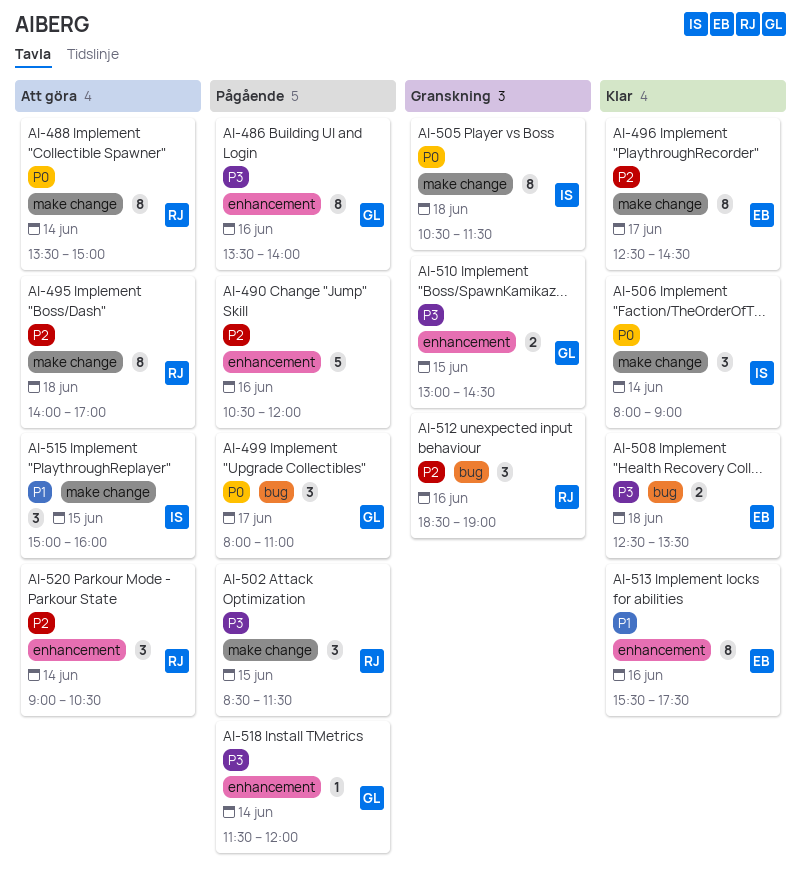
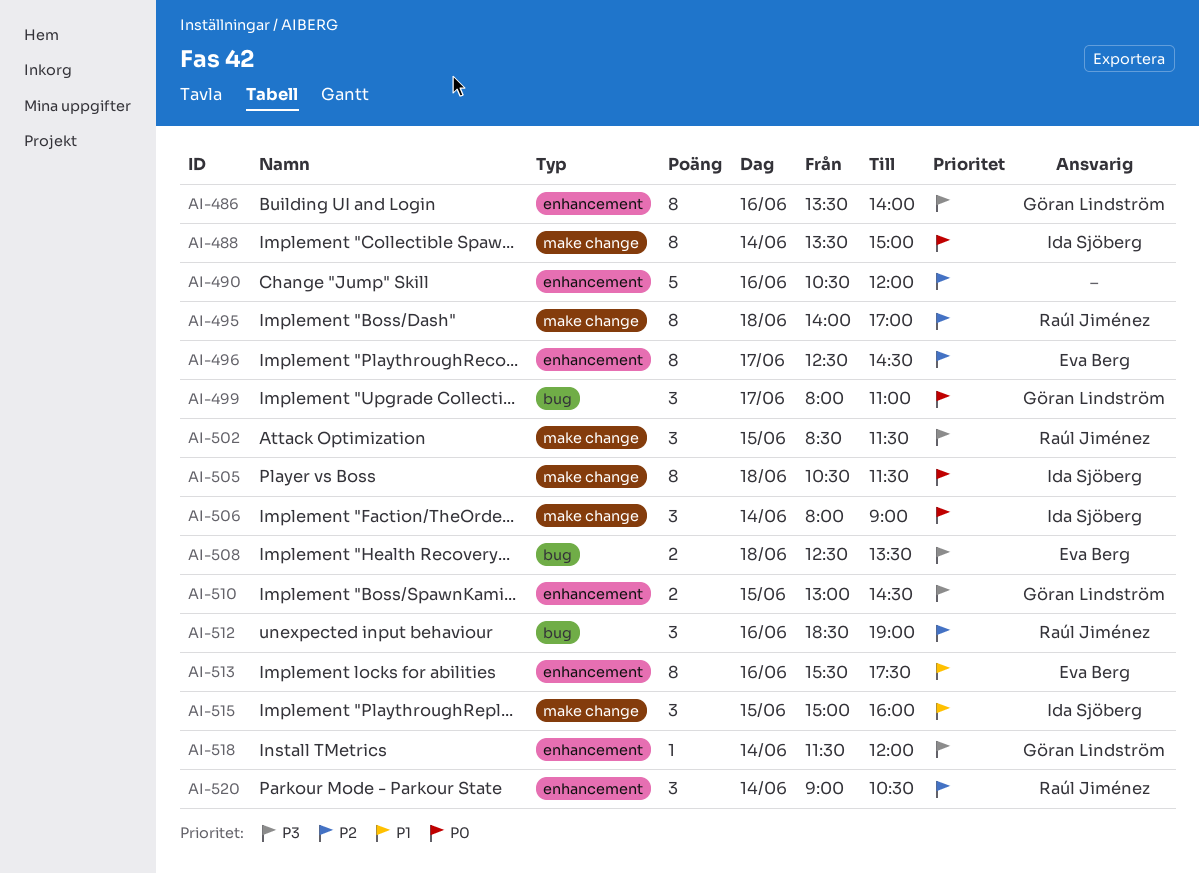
AI-488, owner: Raúl Jiménez -> Ida Sjöberg
AI-496, label: make change -> enhancement

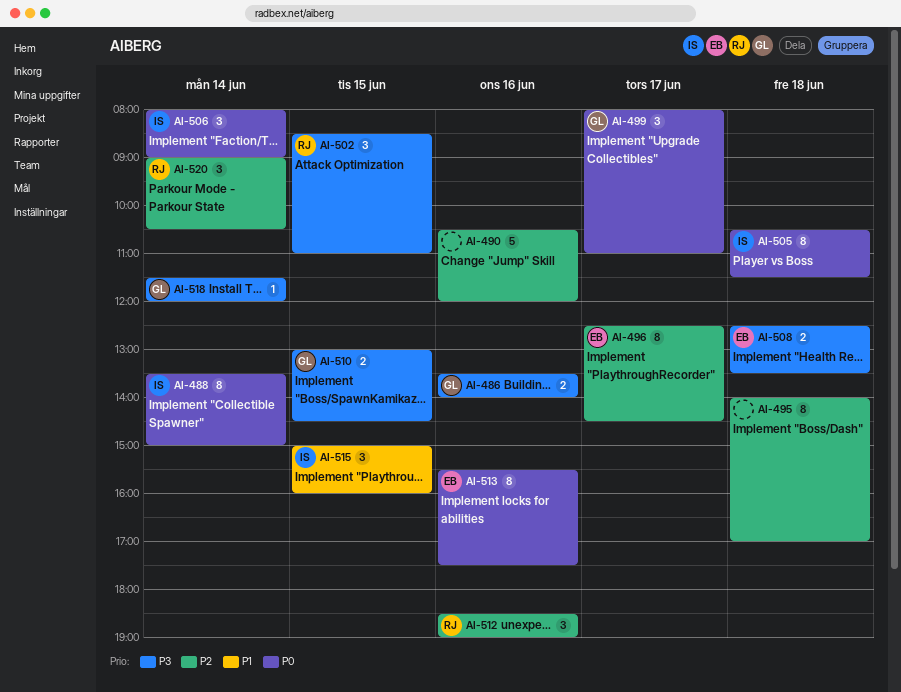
AI-486, estimate: 8 -> 2
AI-495, owner: Raúl Jiménez -> none
AI-502, ends: 11:30 -> 11:00
AI-513, priority: P1 -> P0

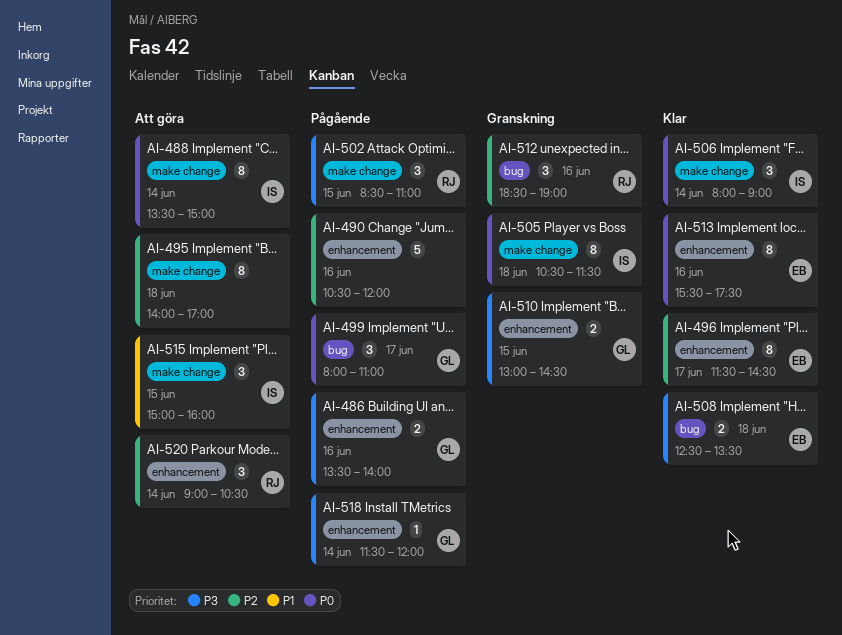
AI-496, begins: 12:30 -> 11:30

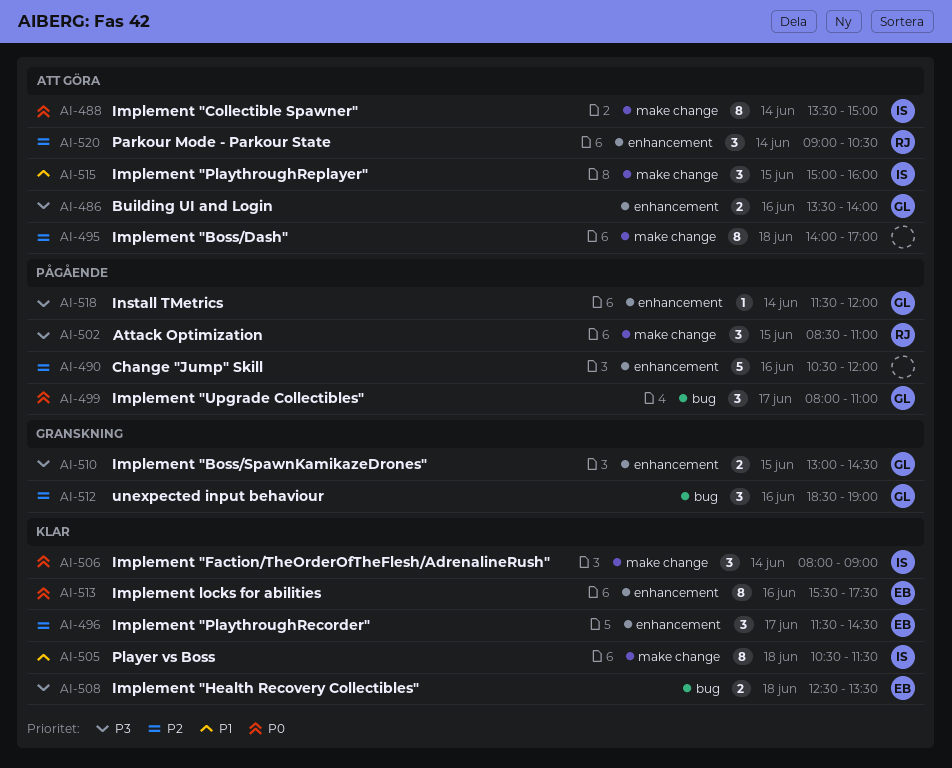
AI-486, status: Pågående -> Att göra
AI-496, estimate: 8 -> 3
AI-505, status: Granskning -> Klar
AI-505, priority: P0 -> P1
AI-512, owner: RJ -> GL

